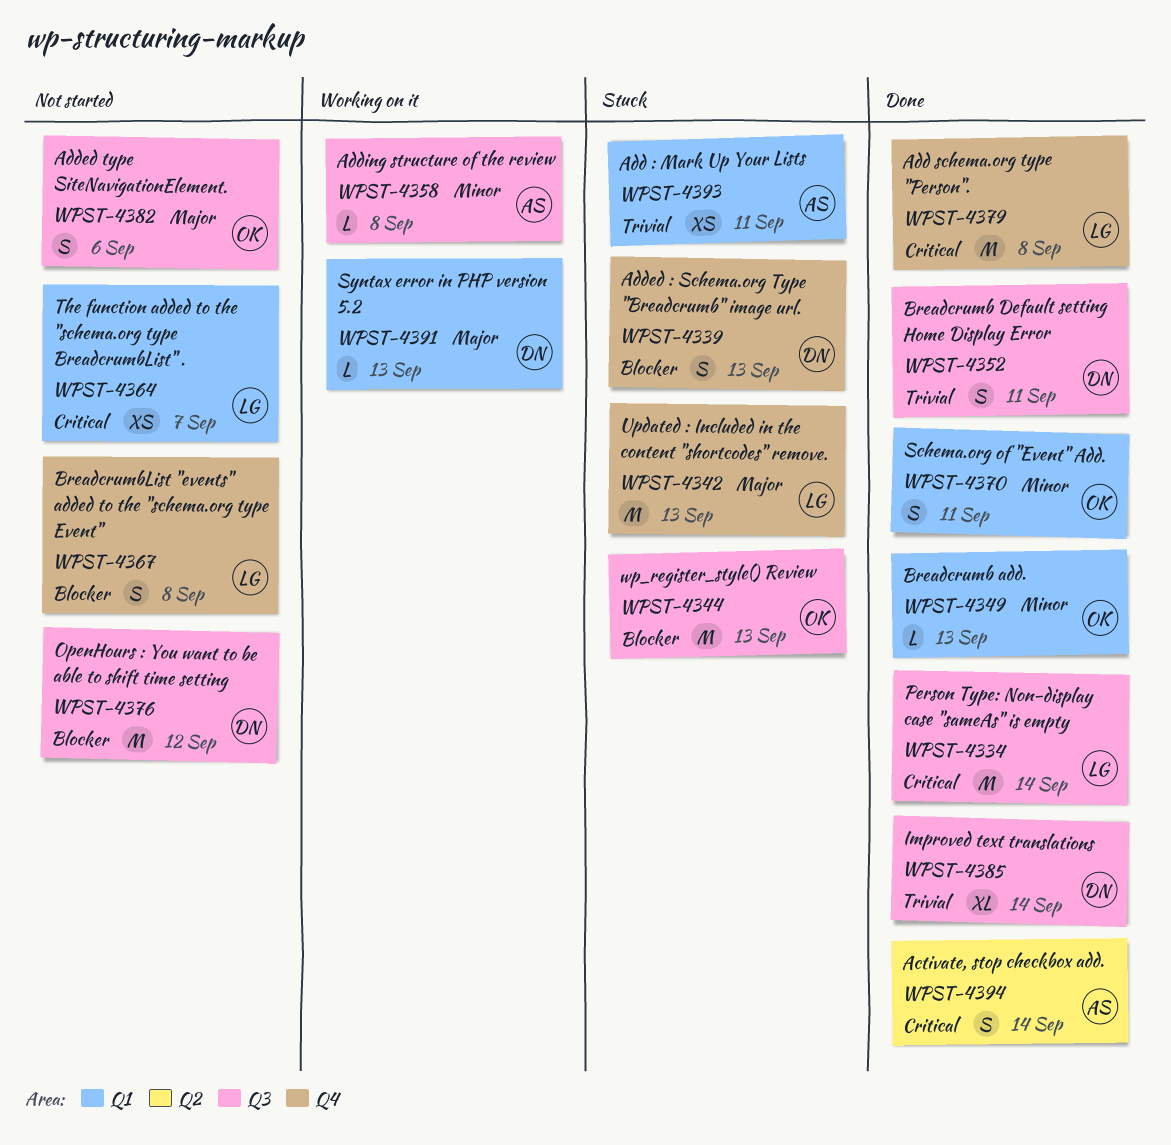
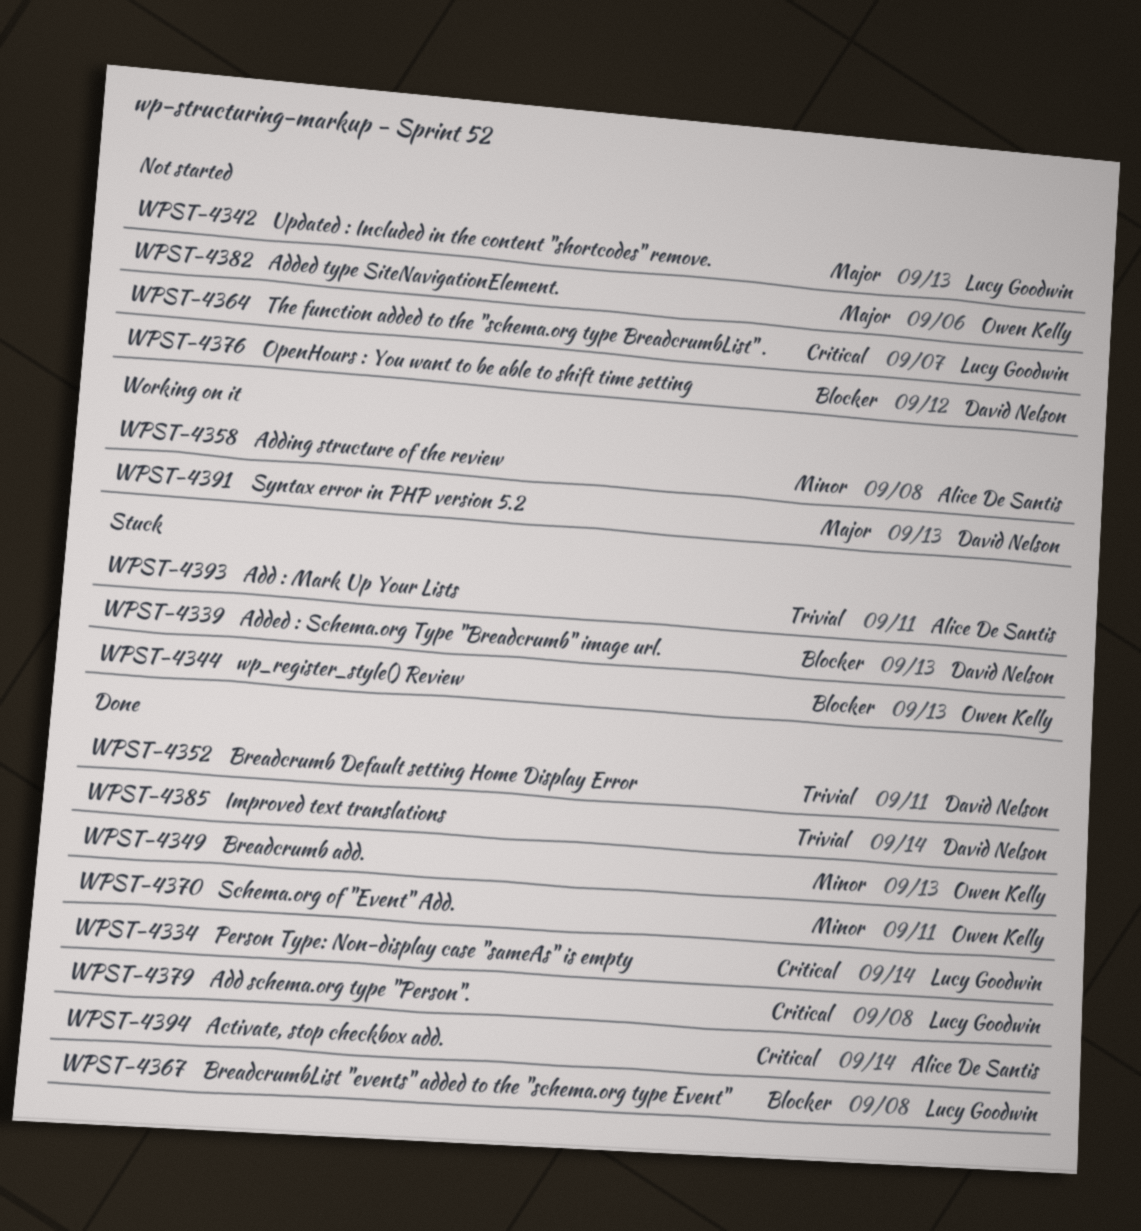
WPST-4342, status: Stuck -> Not started
WPST-4367, status: Not started -> Done

